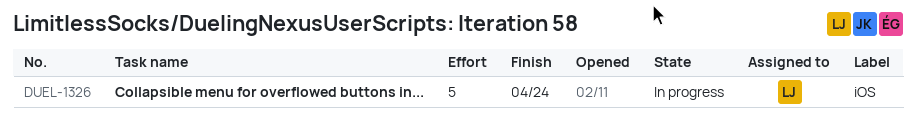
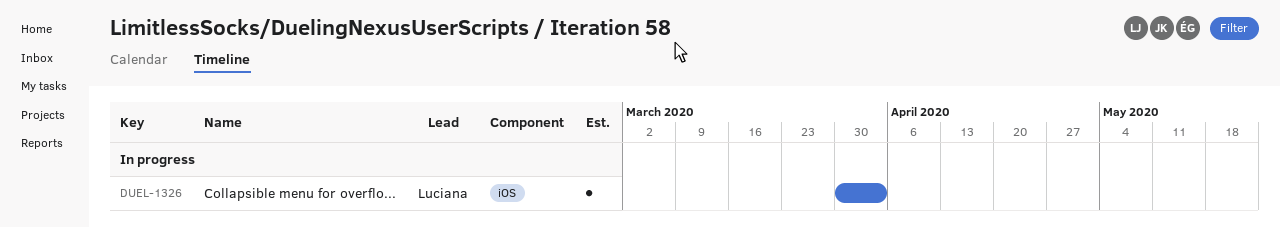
DUEL-1326, estimate: 5 -> 1
DUEL-1326, due: Apr 24 -> Apr 3

